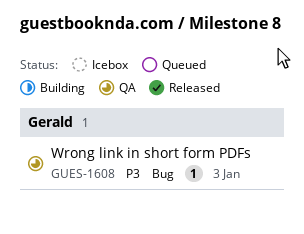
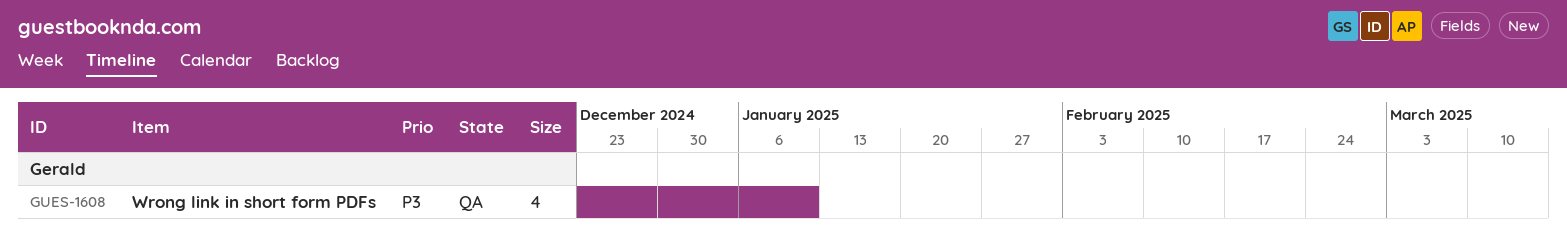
GUES-1608, estimate: 1 -> 4
GUES-1608, due: Jan 3 -> Jan 10

